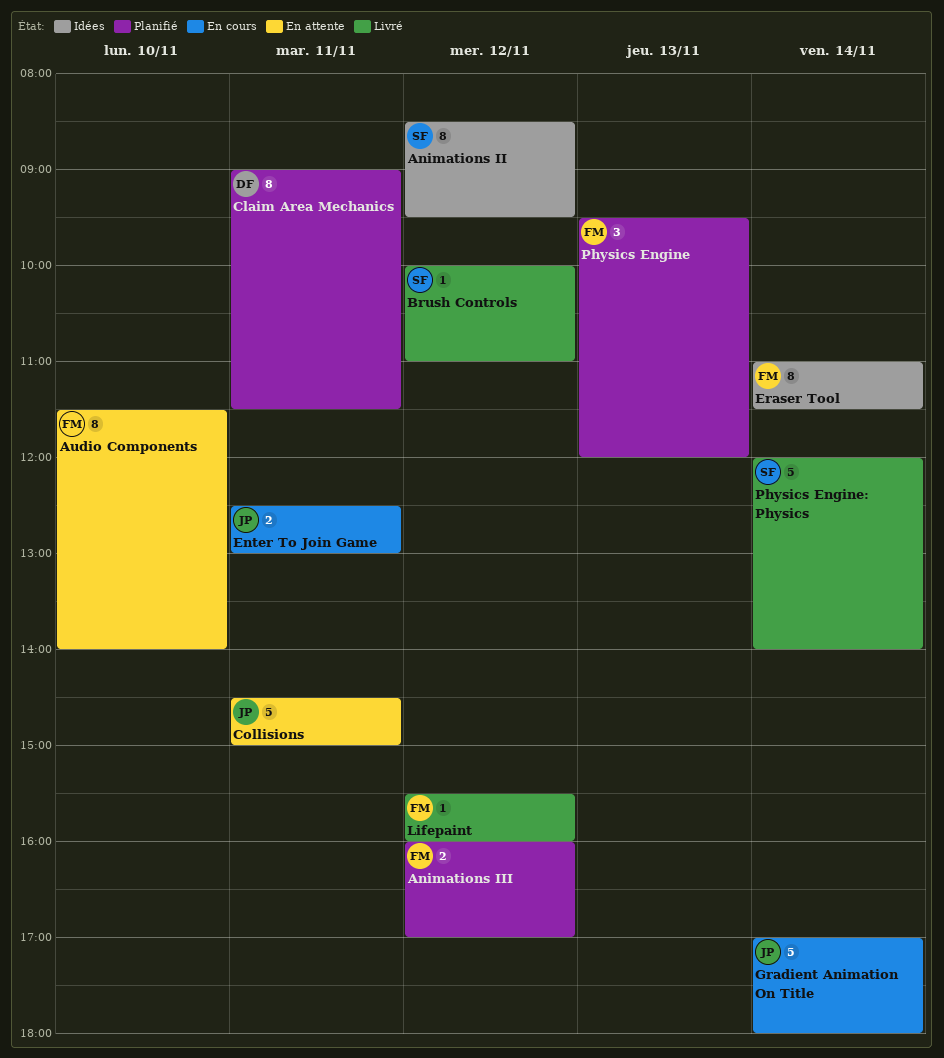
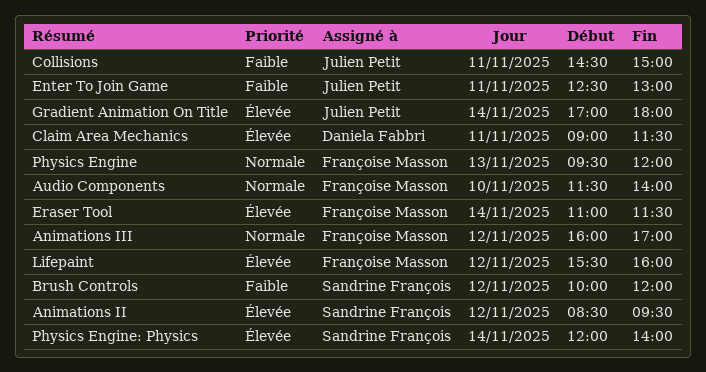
Brush Controls, ends: 11:00 -> 12:00

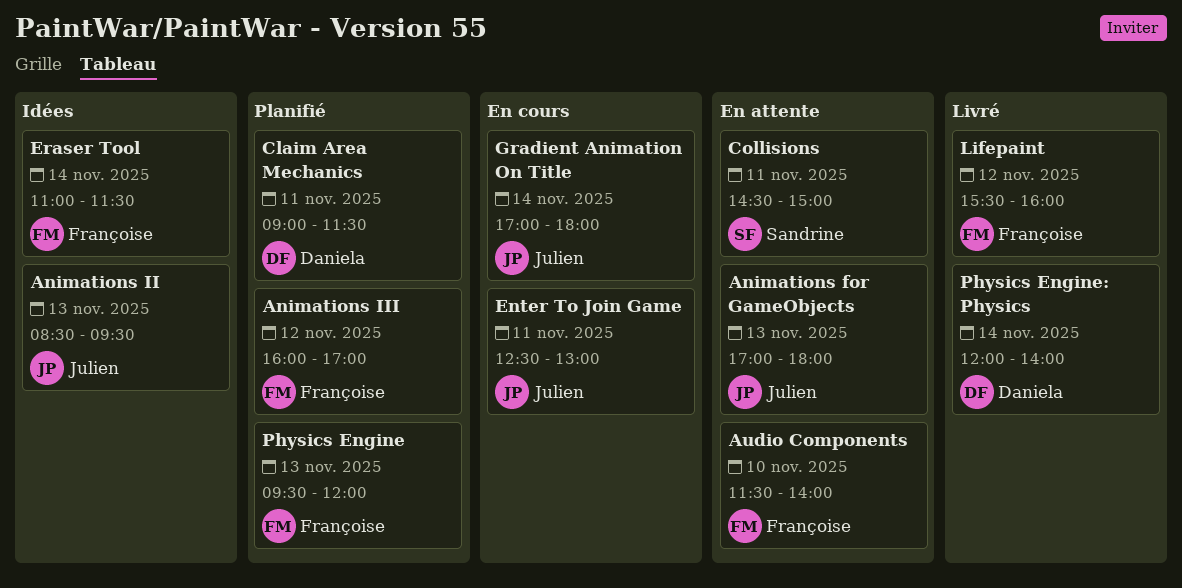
Animations for GameObjects: none -> present
Animations II, owner: Sandrine François -> Julien Petit
Animations II, day: Nov 12 -> Nov 13
Brush Controls: present -> none
Collisions, owner: Julien Petit -> Sandrine François
Physics Engine: Physics, owner: Sandrine François -> Daniela Fabbri

